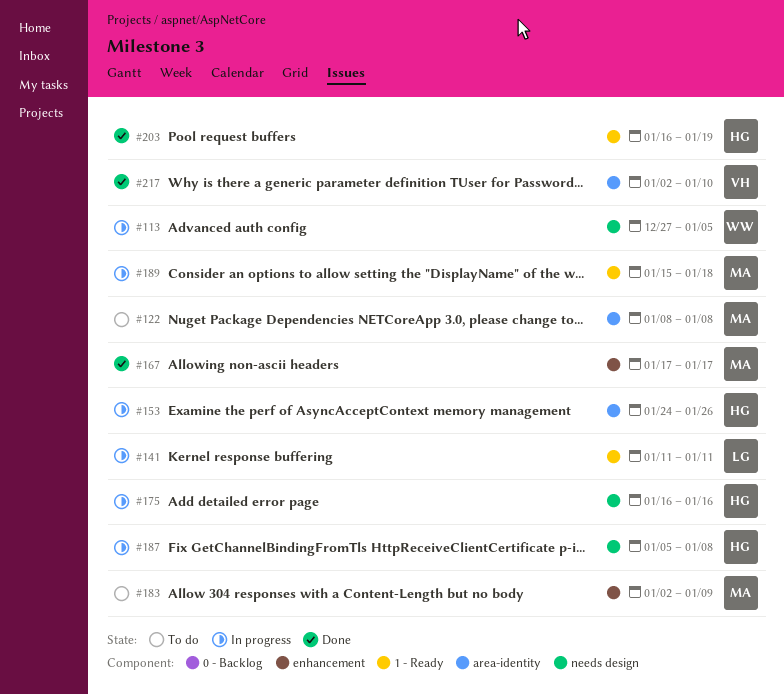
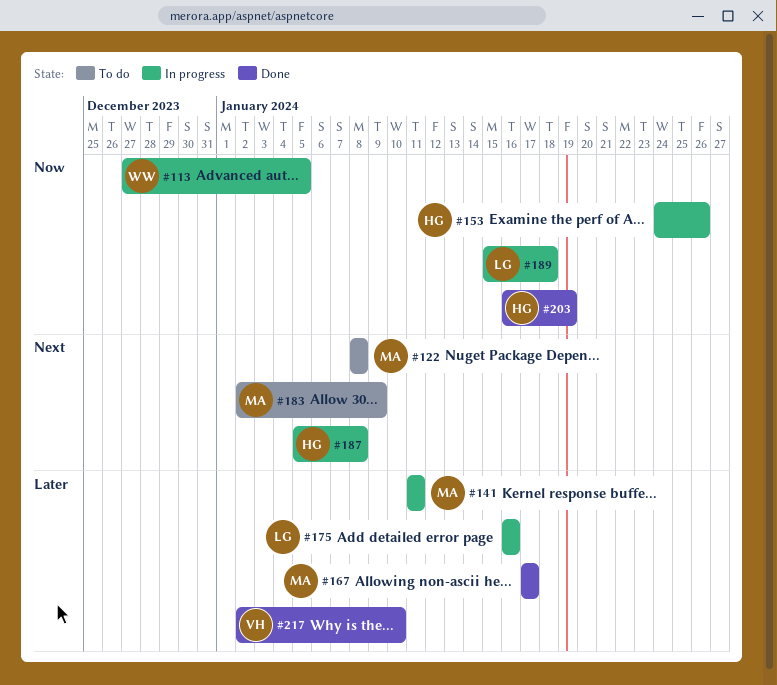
#141, owner: LG -> MA
#175, owner: HG -> LG
#189, owner: MA -> LG

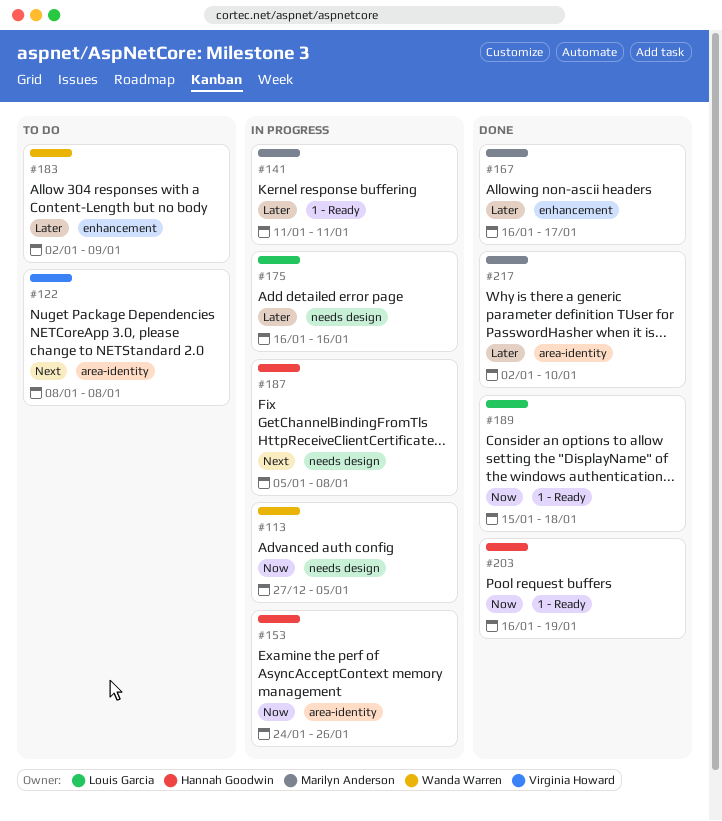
#122, owner: Marilyn Anderson -> Virginia Howard
#167, start: Jan 17 -> Jan 16
#183, owner: Marilyn Anderson -> Wanda Warren
#183, priority: Next -> Later
#189, status: In progress -> Done
#217, owner: Virginia Howard -> Marilyn Anderson

